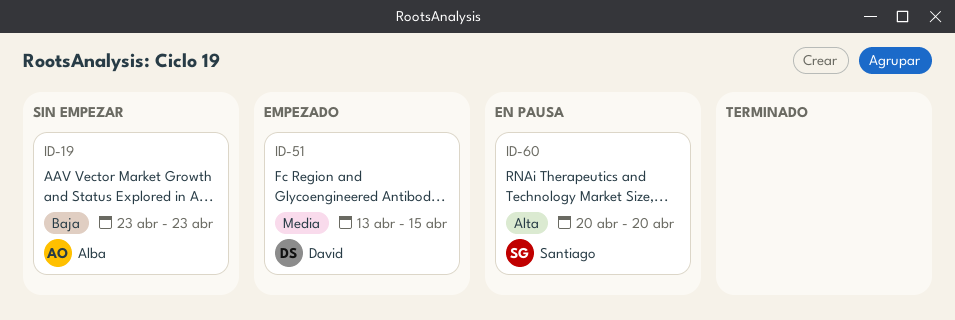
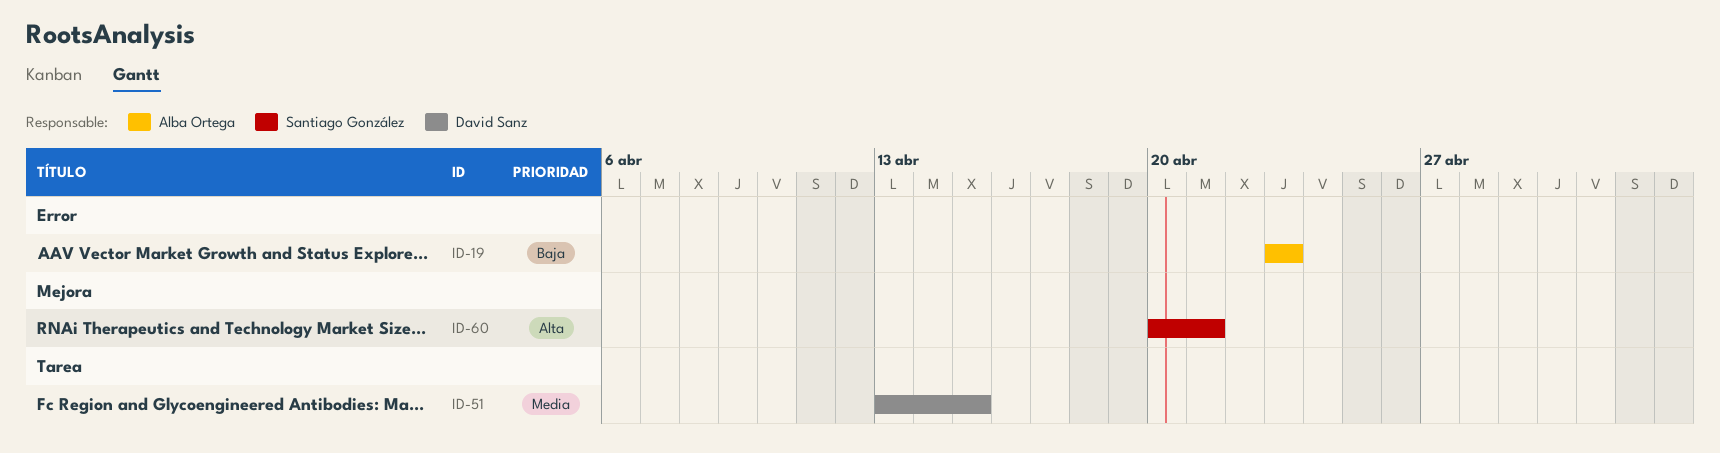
ID-60, due: Apr 20 -> Apr 21

